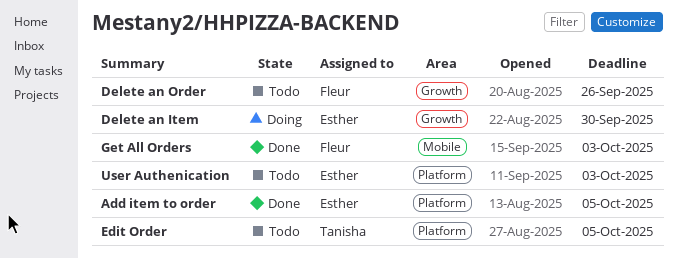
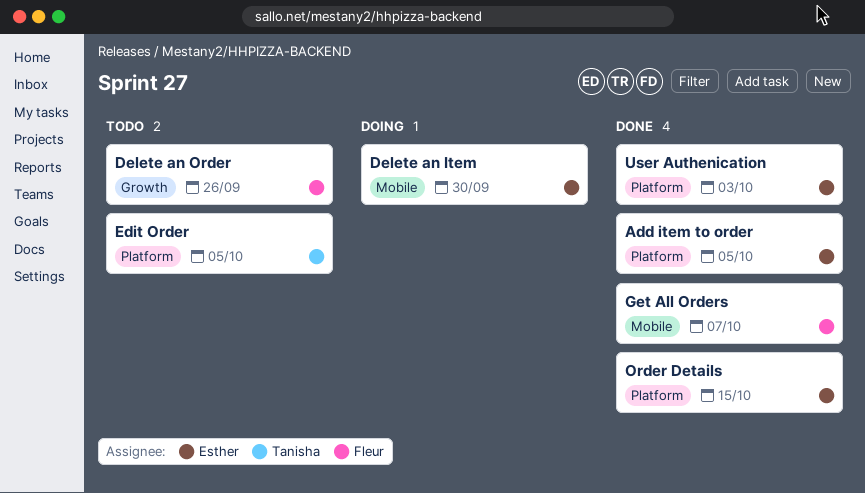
Delete an Item, label: Growth -> Mobile
Get All Orders, due: Oct 3 -> Oct 7
Order Details: none -> present
User Authenication, status: Todo -> Done

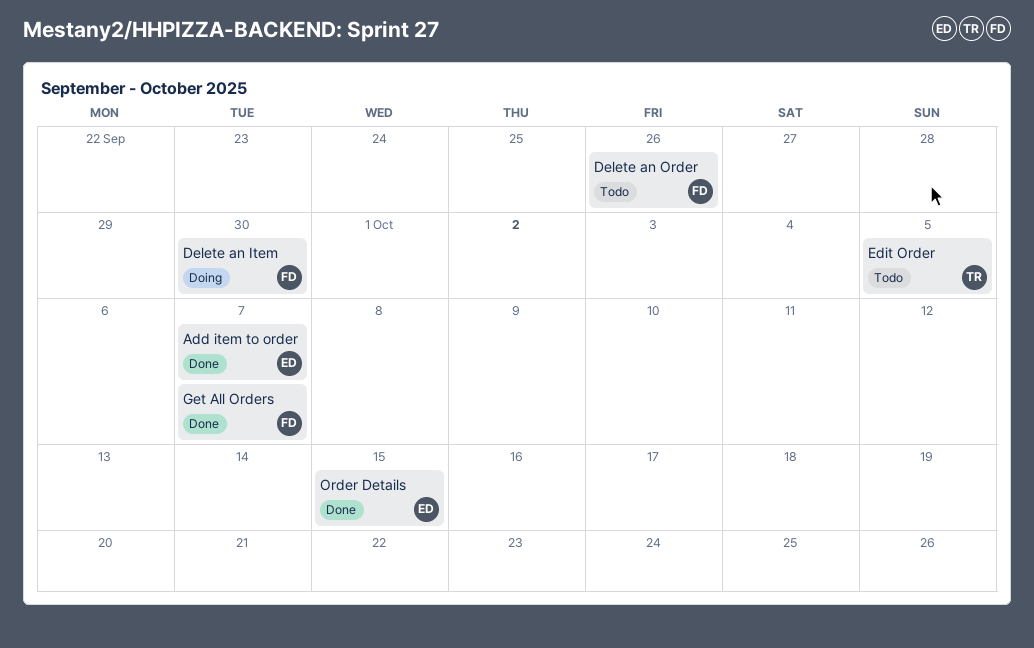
Add item to order, due: Oct 5 -> Oct 7
Delete an Item, owner: Esther -> Fleur
User Authenication: present -> none

